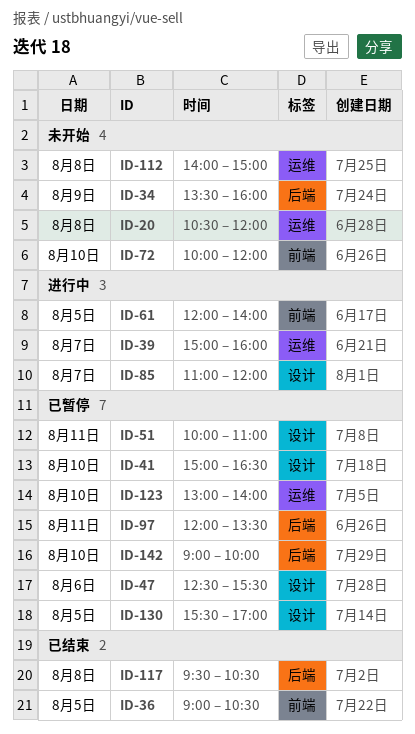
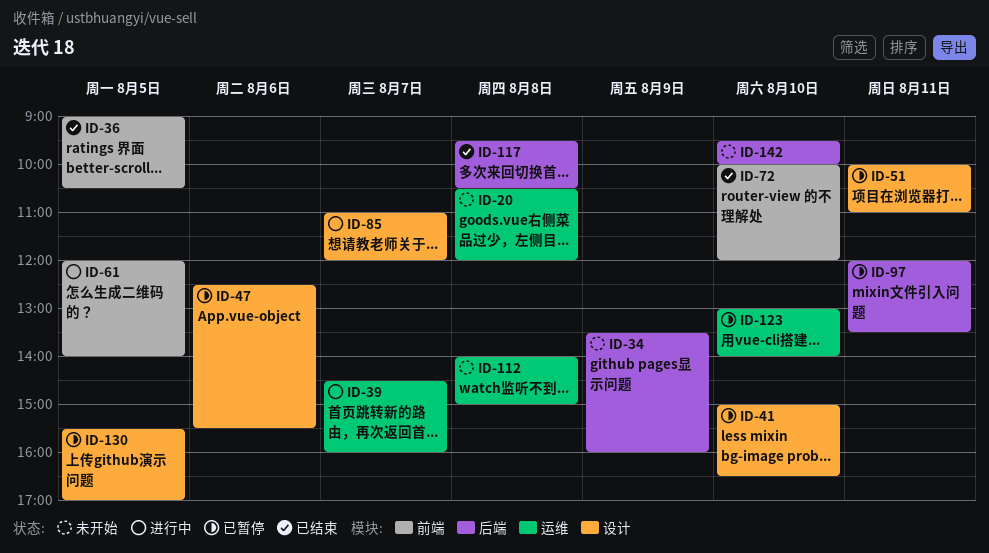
ID-39, begins: 15:00 -> 14:30
ID-72, status: 未开始 -> 已结束
ID-142, status: 已暂停 -> 未开始
ID-142, begins: 09:00 -> 09:30

